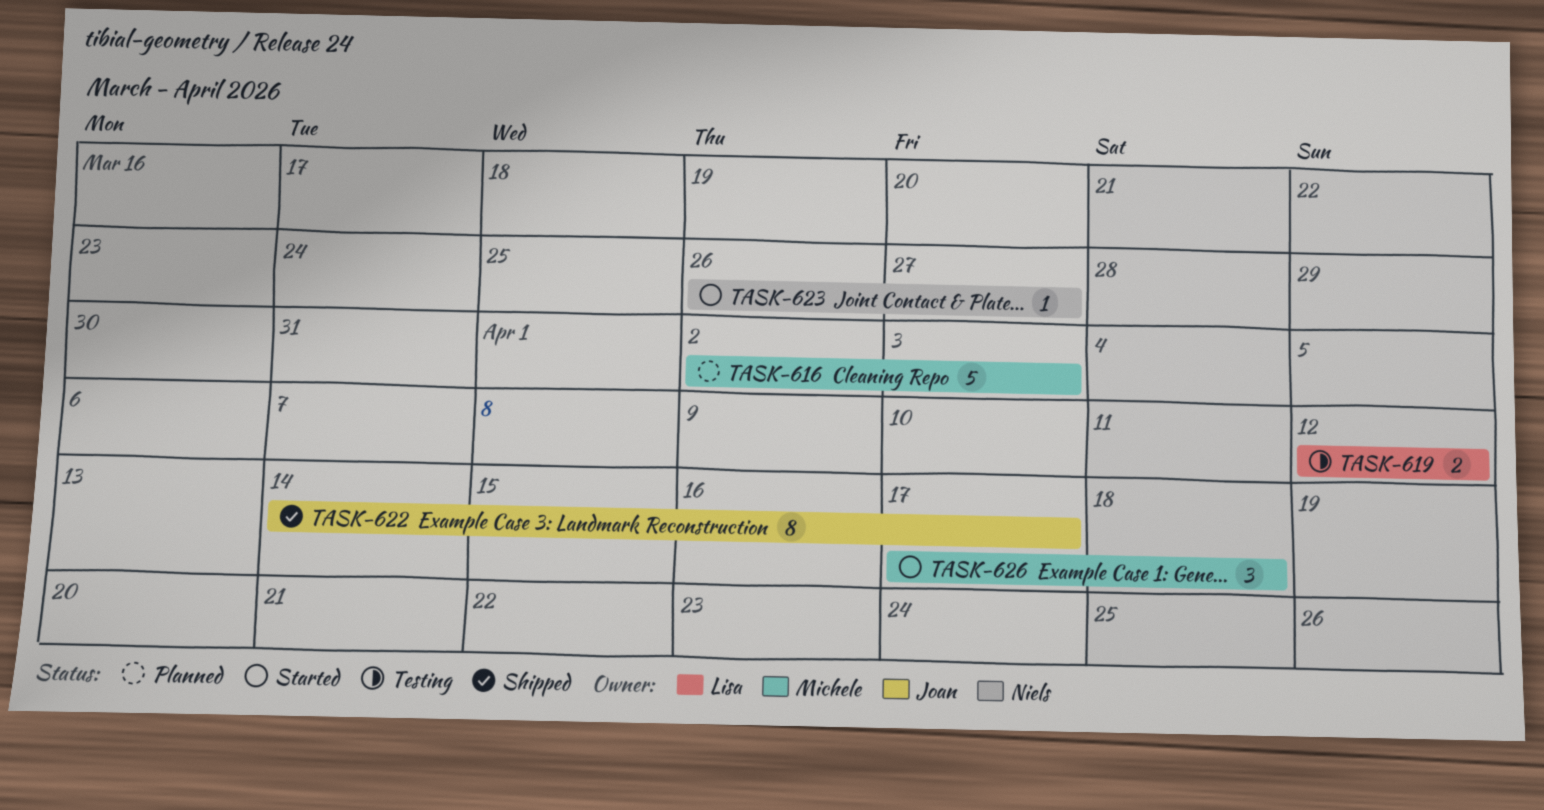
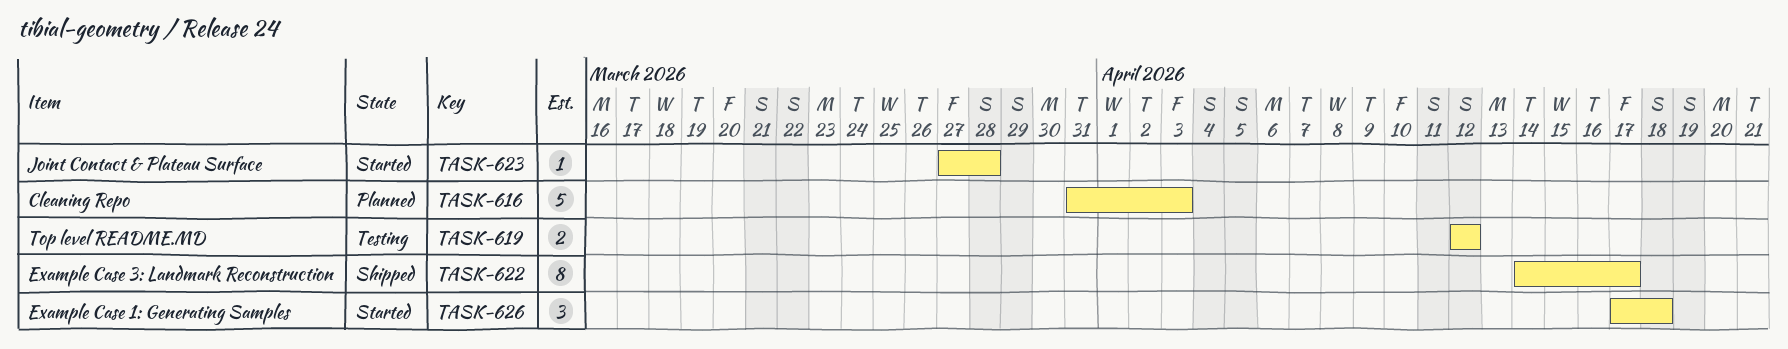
TASK-616, start: Apr 2 -> Mar 31
TASK-623, start: Mar 26 -> Mar 27
TASK-623, due: Mar 27 -> Mar 28

